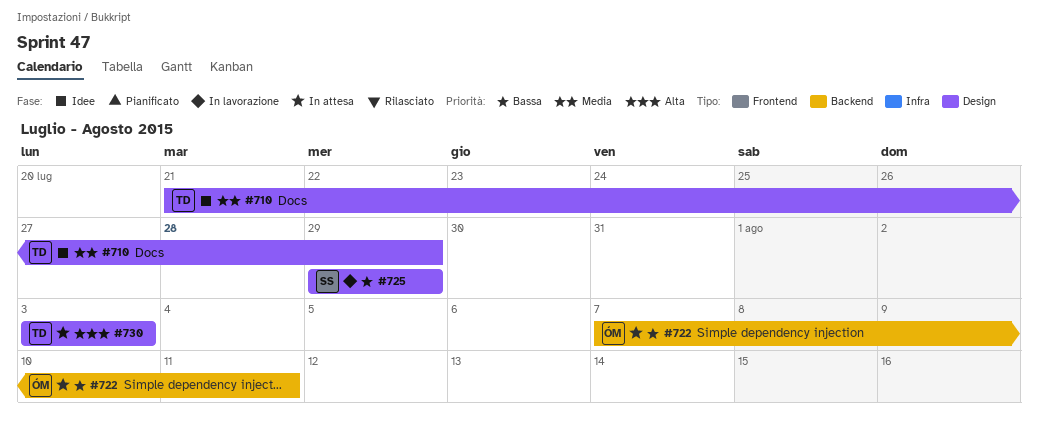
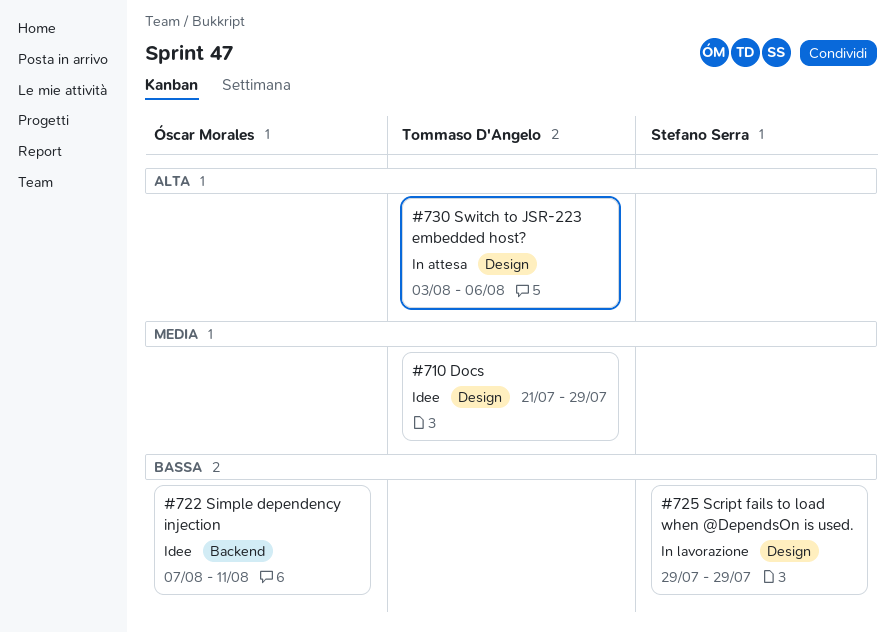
#722, status: In attesa -> Idee
#730, due: Aug 3 -> Aug 6

